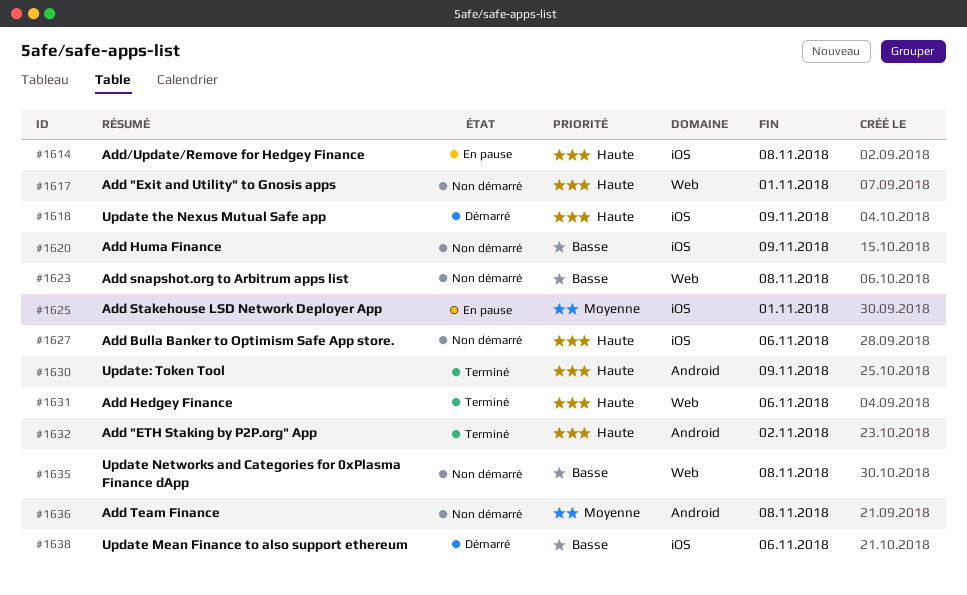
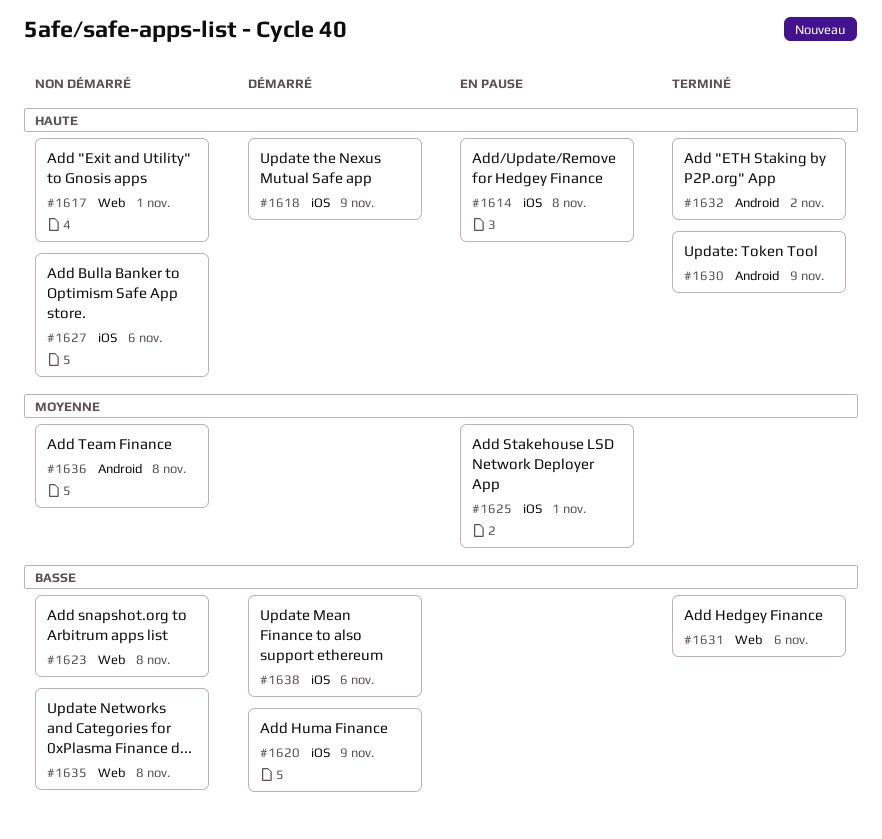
#1620, status: Non démarré -> Démarré
#1631, priority: Haute -> Basse

